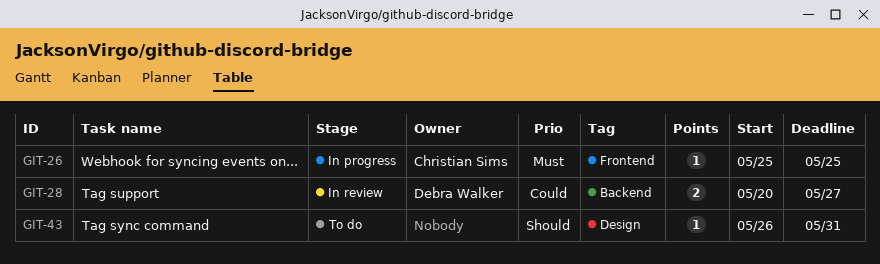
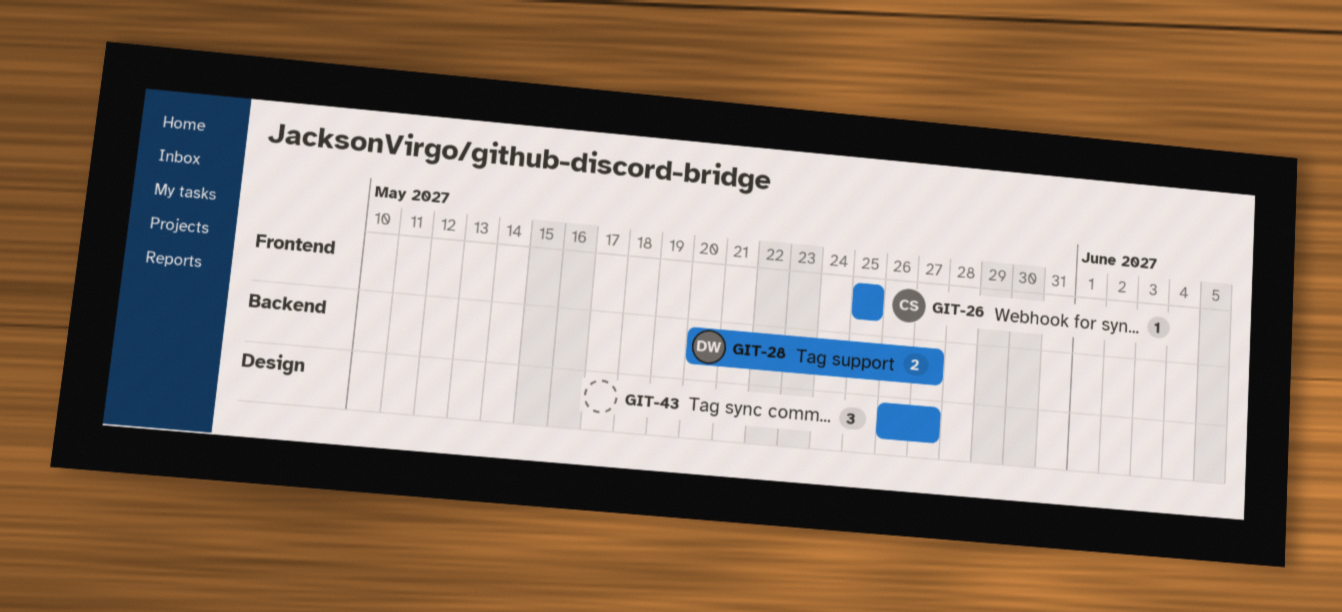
GIT-43, estimate: 1 -> 3
GIT-43, due: May 31 -> May 27

